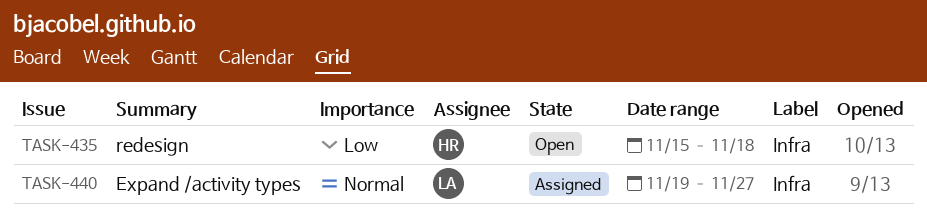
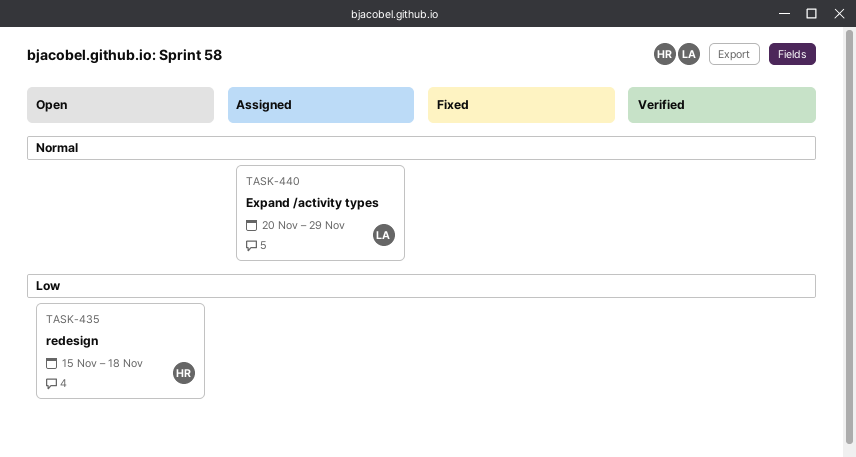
TASK-440, start: Nov 19 -> Nov 20
TASK-440, due: Nov 27 -> Nov 29

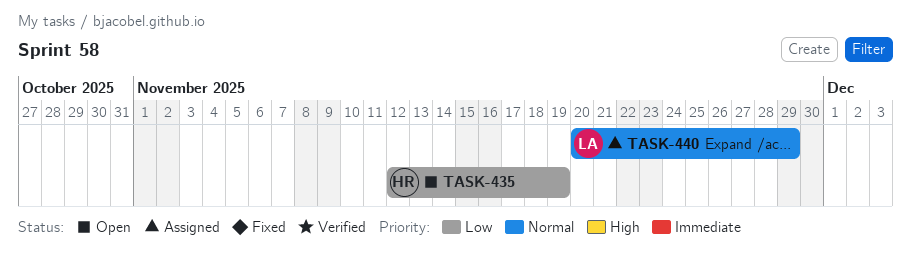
TASK-435, start: Nov 15 -> Nov 12
TASK-435, due: Nov 18 -> Nov 19

